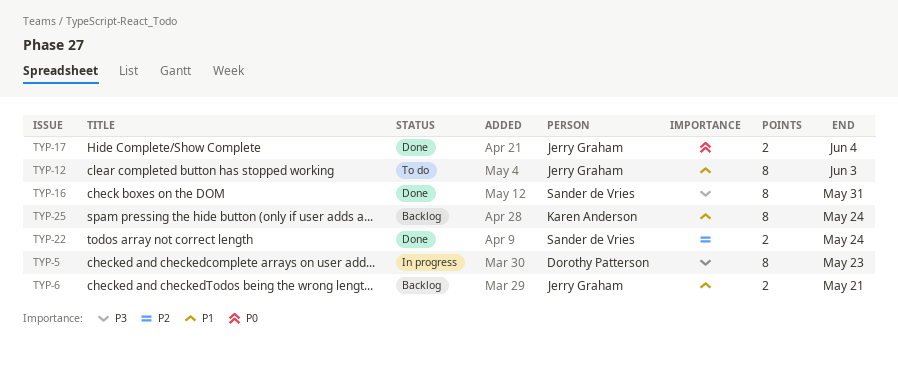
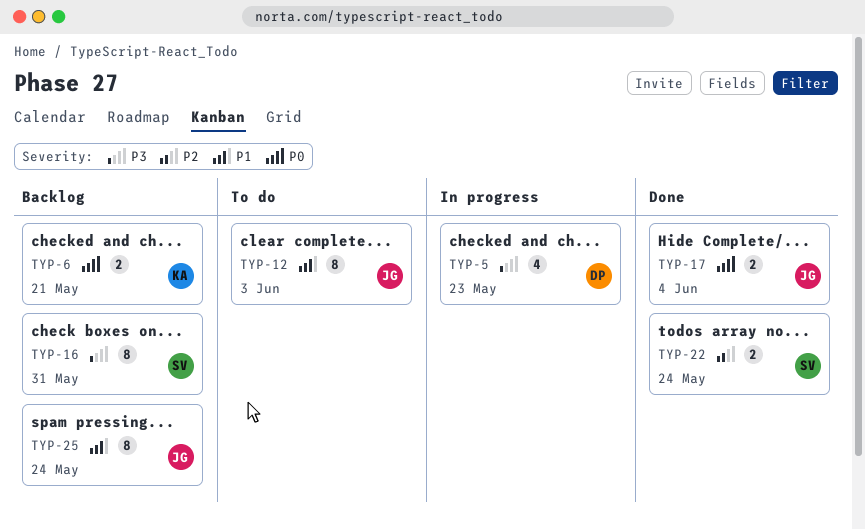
TYP-5, estimate: 8 -> 4
TYP-6, owner: Jerry Graham -> Karen Anderson
TYP-6, priority: P1 -> P0
TYP-16, status: Done -> Backlog
TYP-25, owner: Karen Anderson -> Jerry Graham

